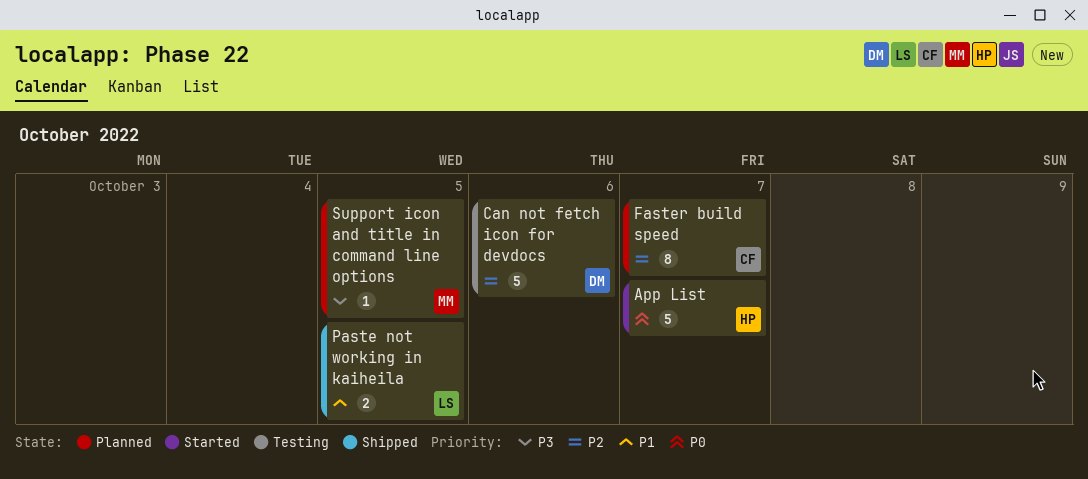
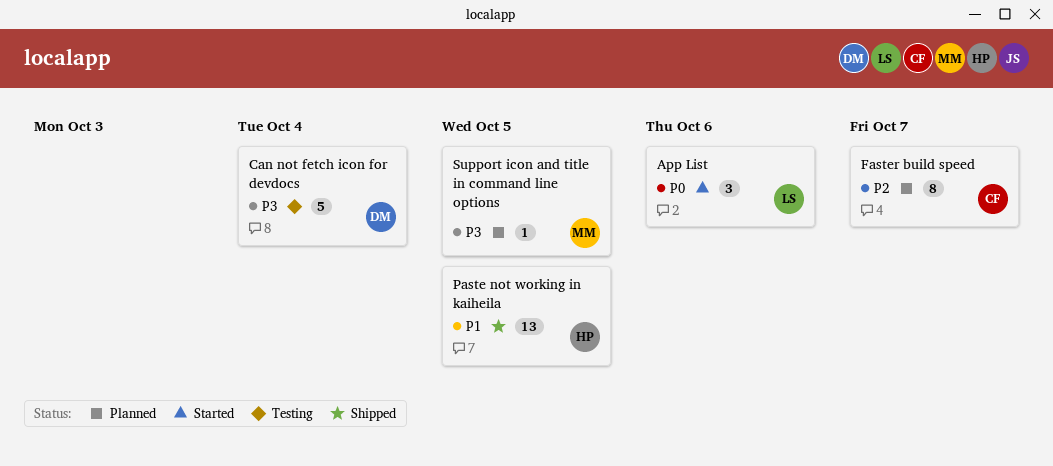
App List, owner: HP -> LS
App List, estimate: 5 -> 3
App List, due: Oct 7 -> Oct 6
Can not fetch icon for devdocs, priority: P2 -> P3
Can not fetch icon for devdocs, due: Oct 6 -> Oct 4
Paste not working in kaiheila, owner: LS -> HP
Paste not working in kaiheila, estimate: 2 -> 13

